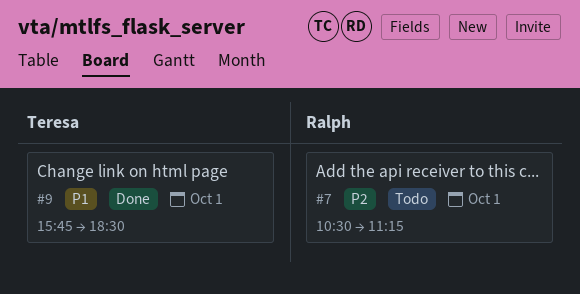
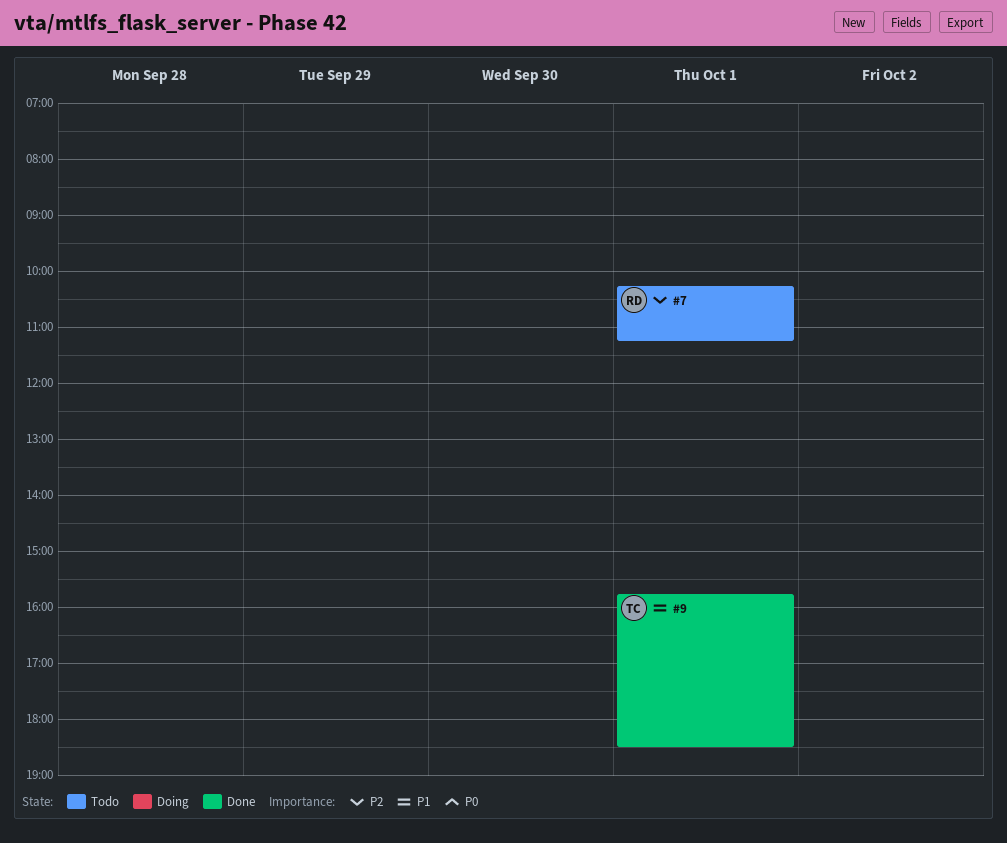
#7, begins: 10:30 -> 10:15

